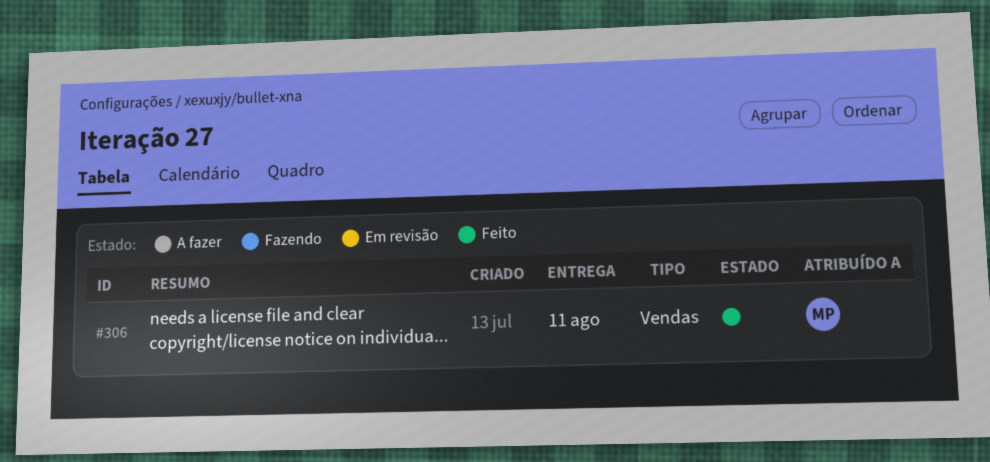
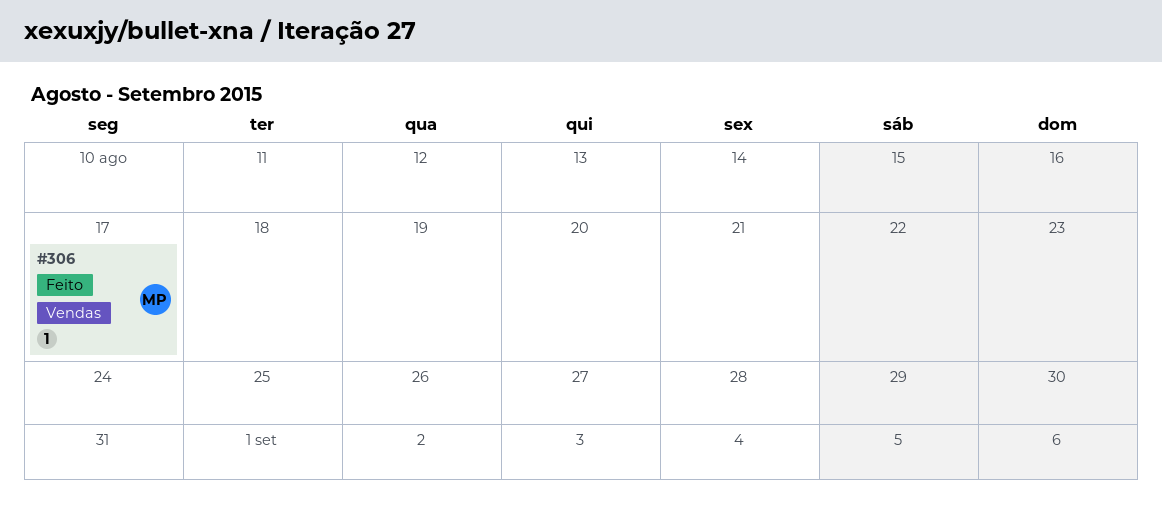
#306, due: Aug 11 -> Aug 17

